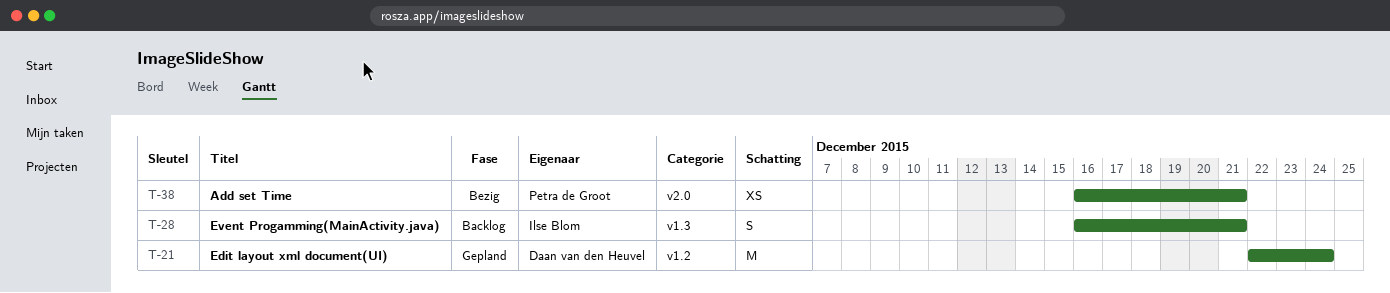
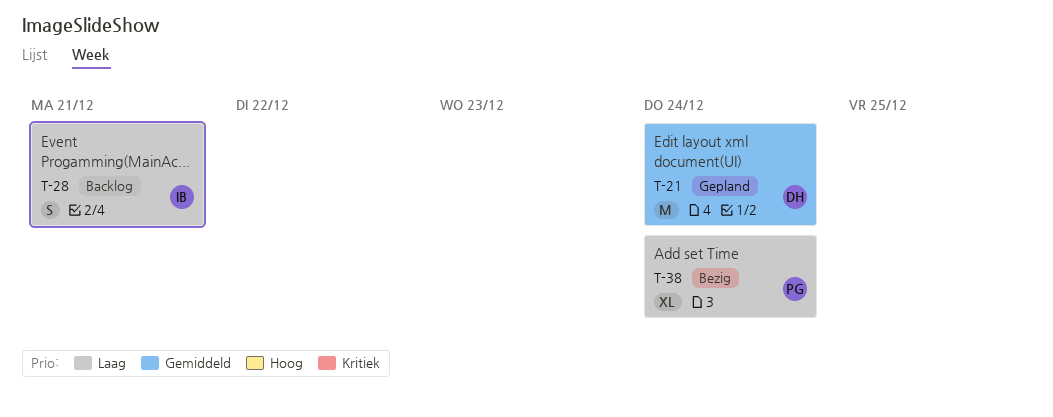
T-38, estimate: XS -> XL
T-38, due: Dec 21 -> Dec 24

